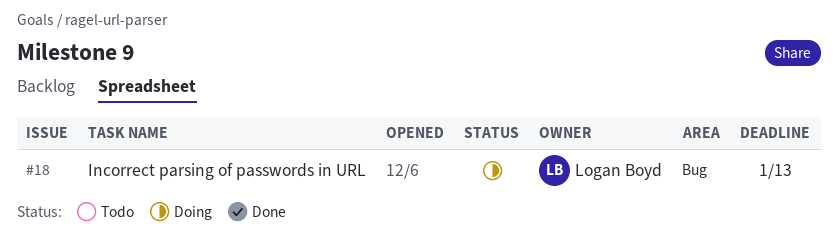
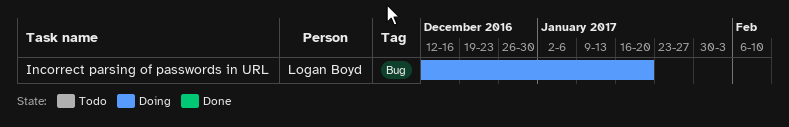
Incorrect parsing of passwords in URL, due: Jan 13 -> Jan 20

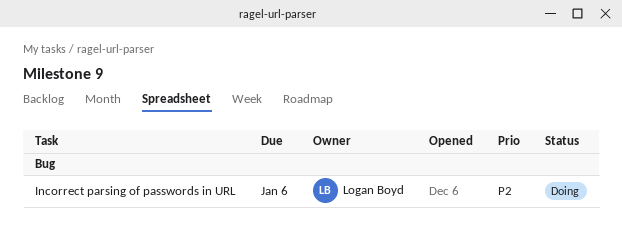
Incorrect parsing of passwords in URL, due: Jan 20 -> Jan 6

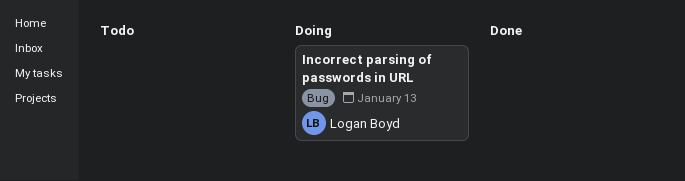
Incorrect parsing of passwords in URL, due: Jan 6 -> Jan 13

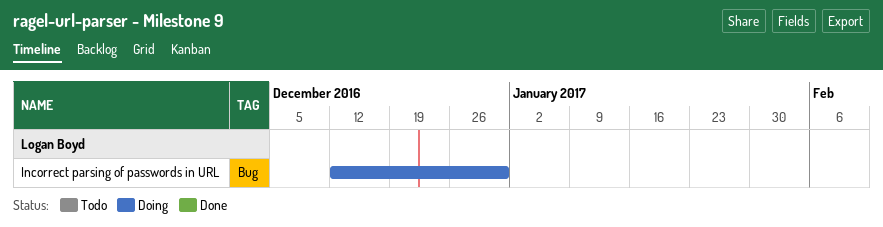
Incorrect parsing of passwords in URL, due: Jan 13 -> Dec 30

